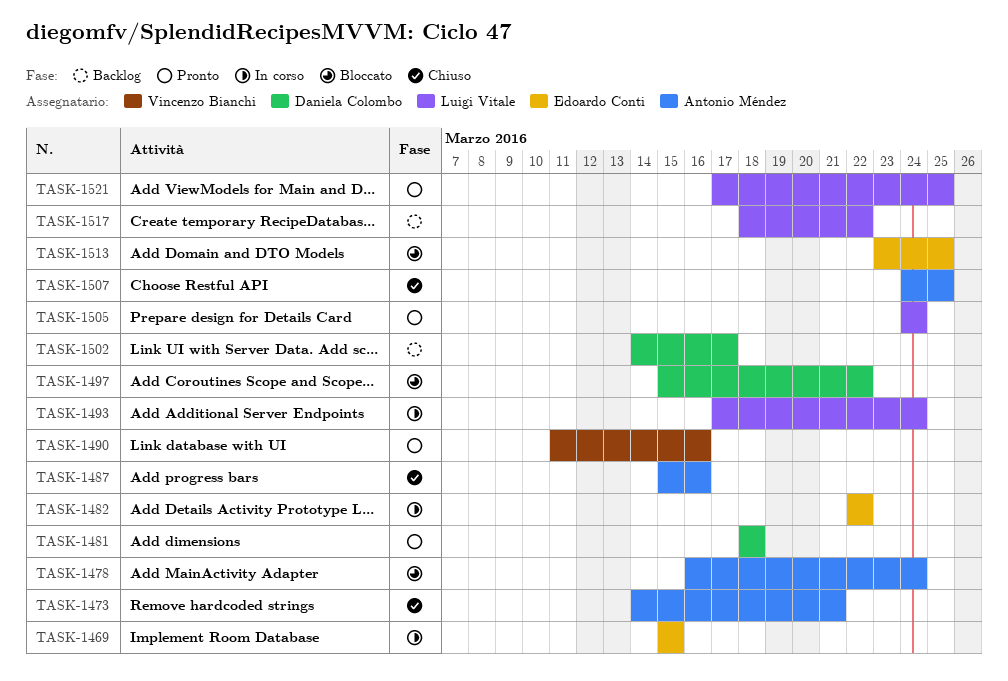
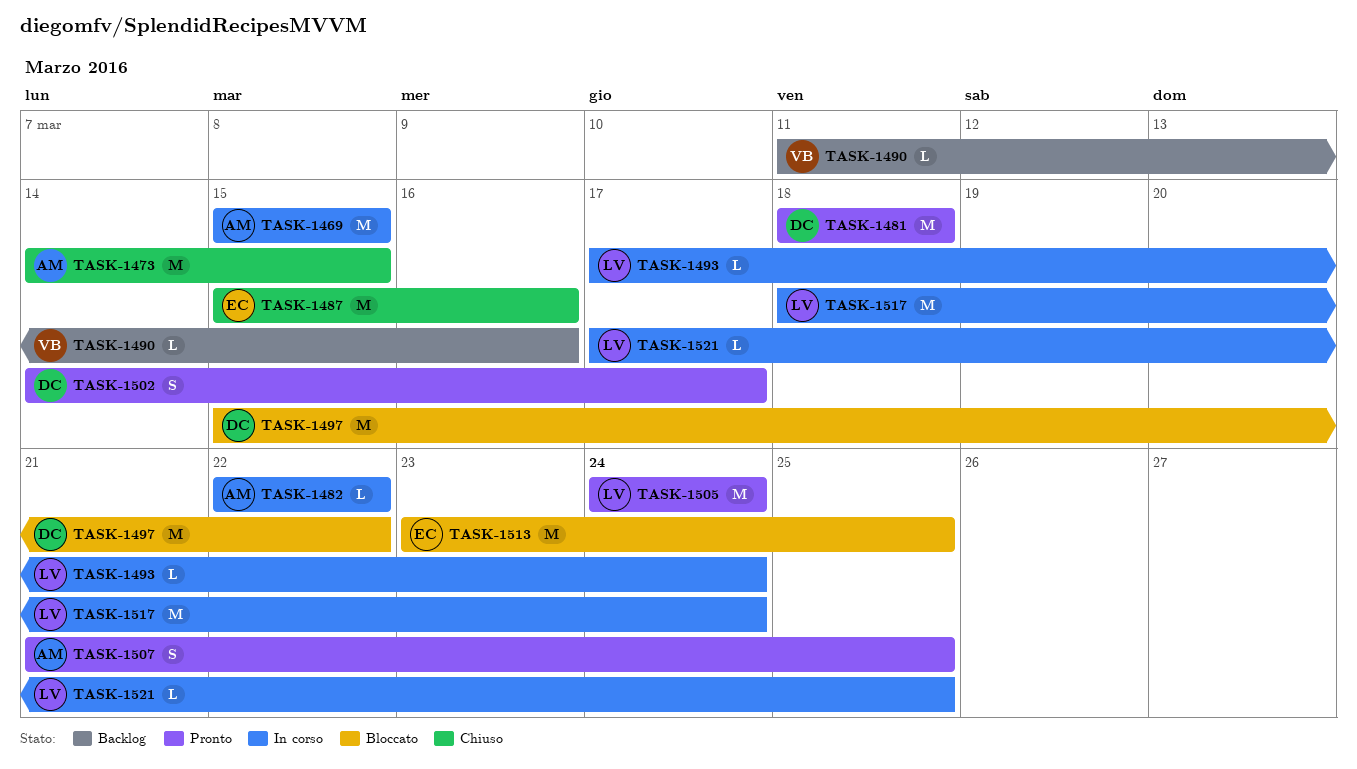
TASK-1469, owner: Edoardo Conti -> Antonio Méndez
TASK-1473, due: Mar 21 -> Mar 15
TASK-1478: present -> none
TASK-1482, owner: Edoardo Conti -> Antonio Méndez
TASK-1487, owner: Antonio Méndez -> Edoardo Conti
TASK-1490, status: Pronto -> Backlog
TASK-1502, status: Backlog -> Pronto
TASK-1507, status: Chiuso -> Pronto
TASK-1507, start: Mar 24 -> Mar 21
TASK-1517, status: Backlog -> In corso
TASK-1517, due: Mar 22 -> Mar 24
TASK-1521, status: Pronto -> In corso

